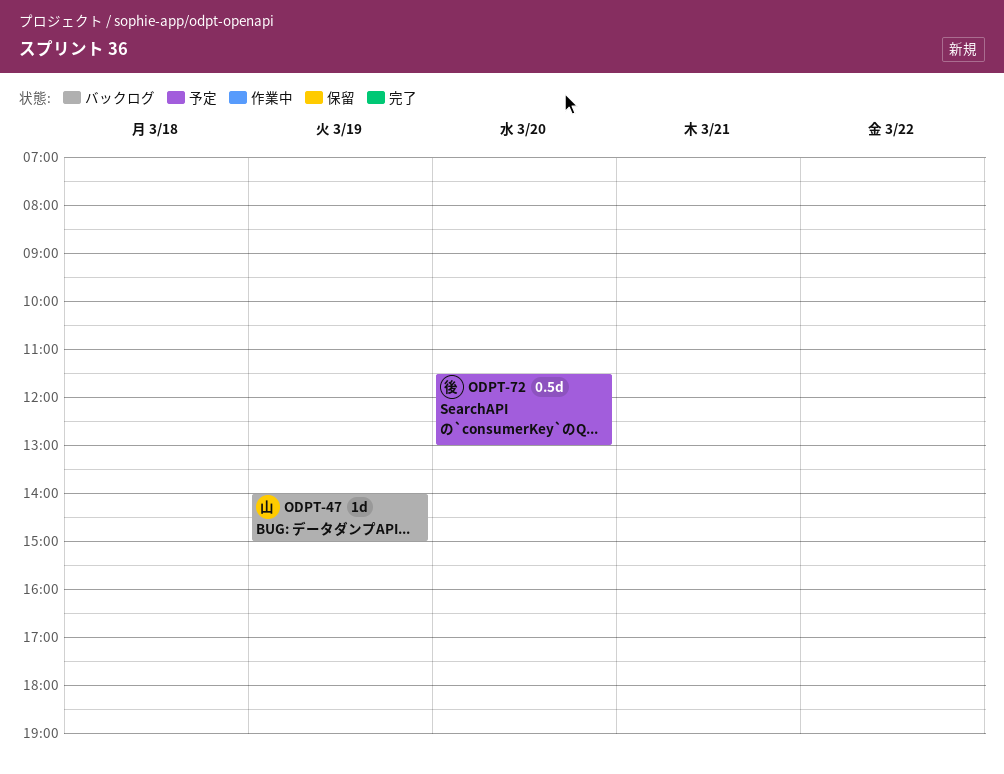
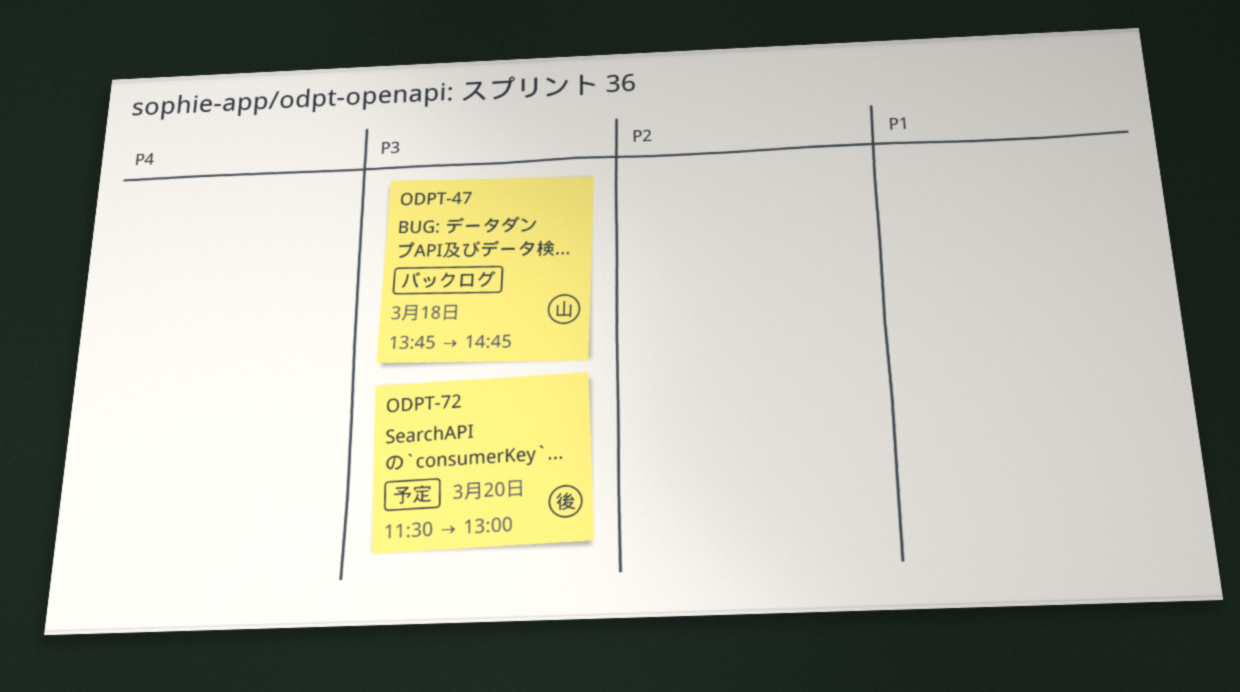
ODPT-47, day: Mar 19 -> Mar 18
ODPT-47, begins: 14:00 -> 13:45
ODPT-47, ends: 15:00 -> 14:45

